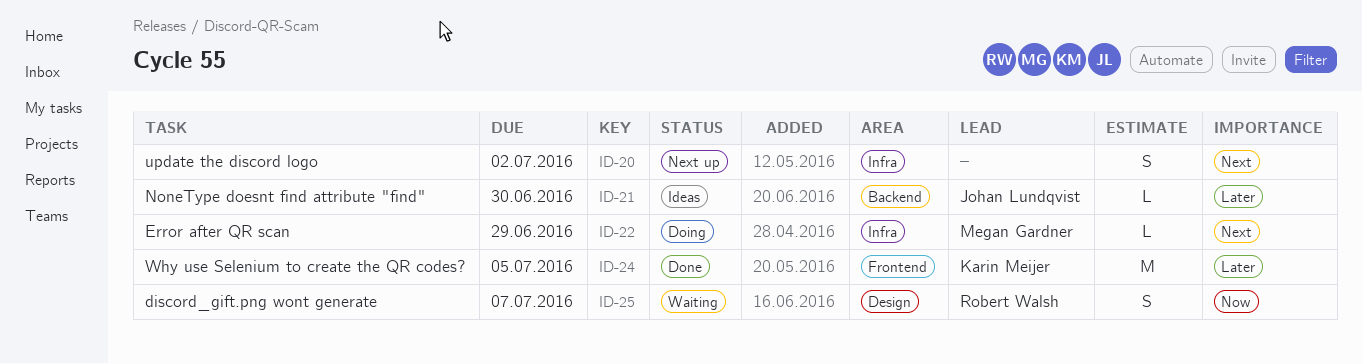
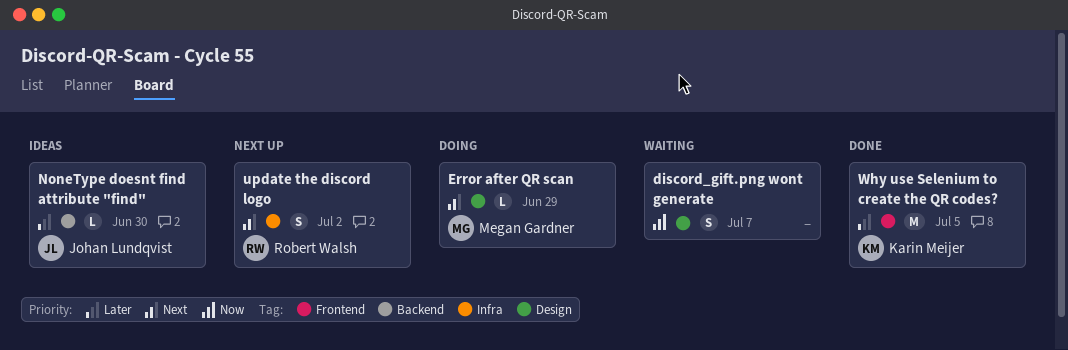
discord_gift.png wont generate, owner: Robert Walsh -> none
Error after QR scan, label: Infra -> Design
update the discord logo, owner: none -> Robert Walsh

